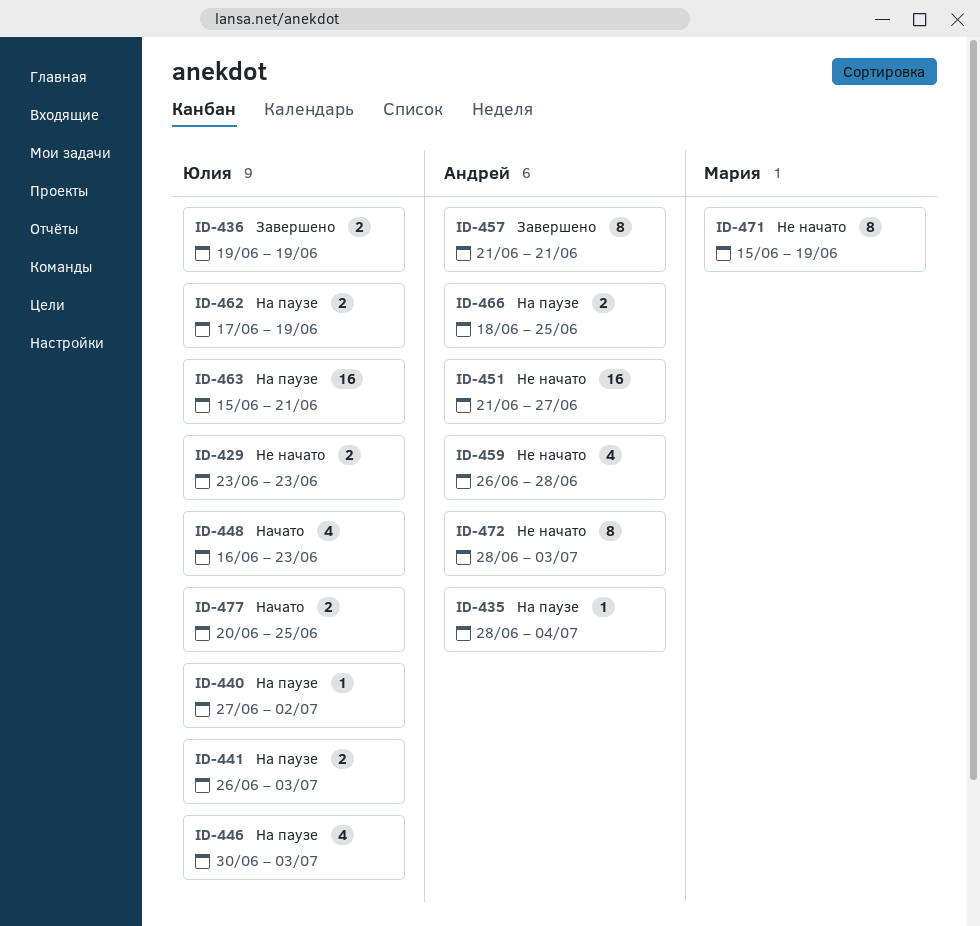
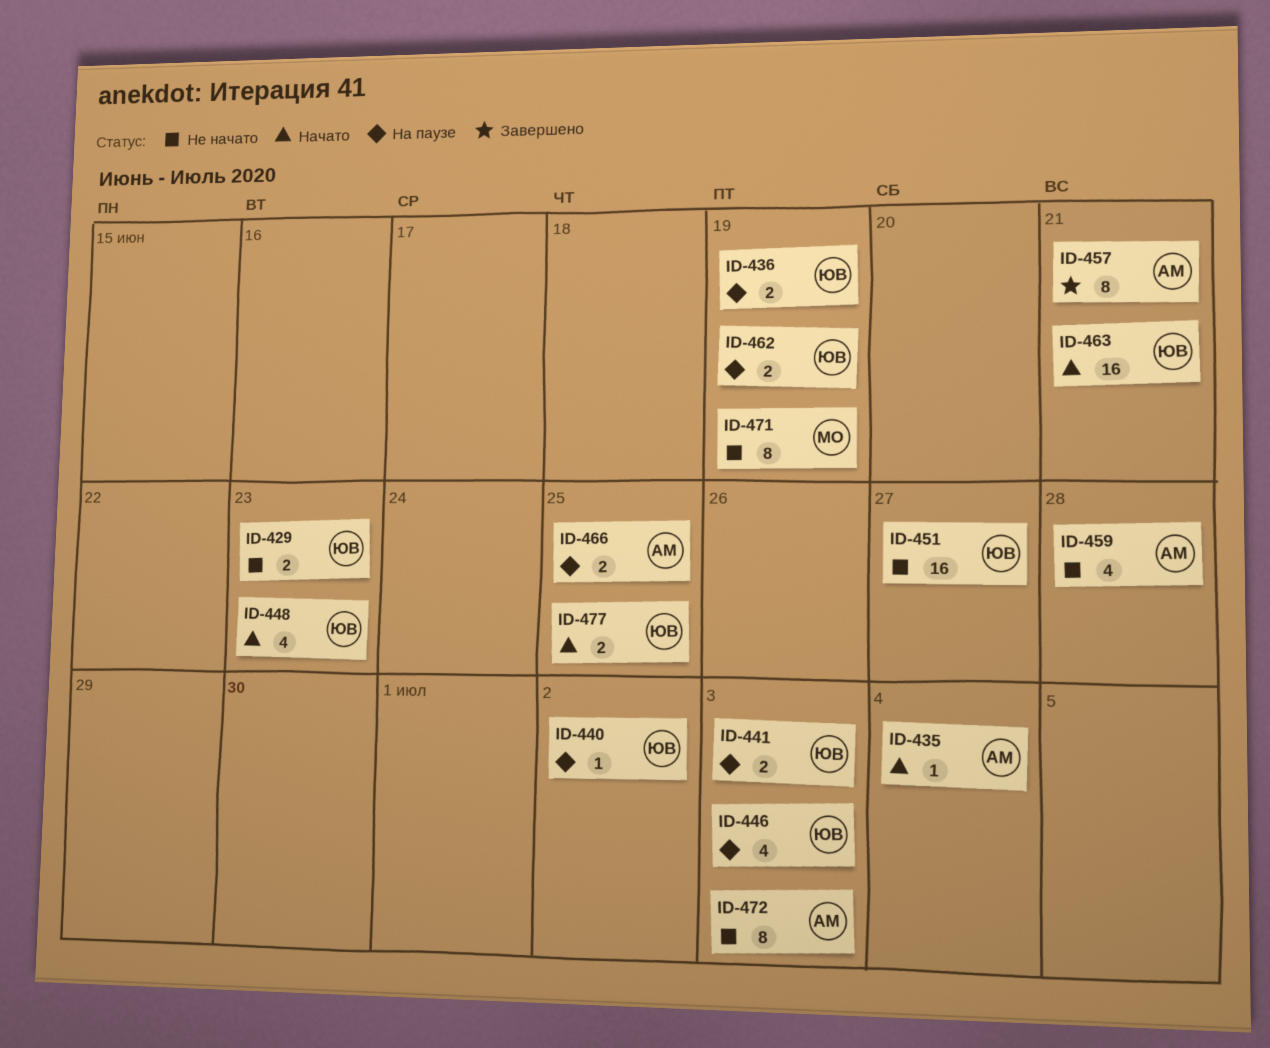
ID-435, status: На паузе -> Начато
ID-436, status: Завершено -> На паузе
ID-451, owner: Андрей -> Юлия
ID-463, status: На паузе -> Начато

